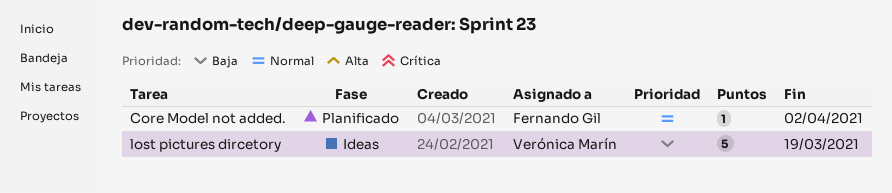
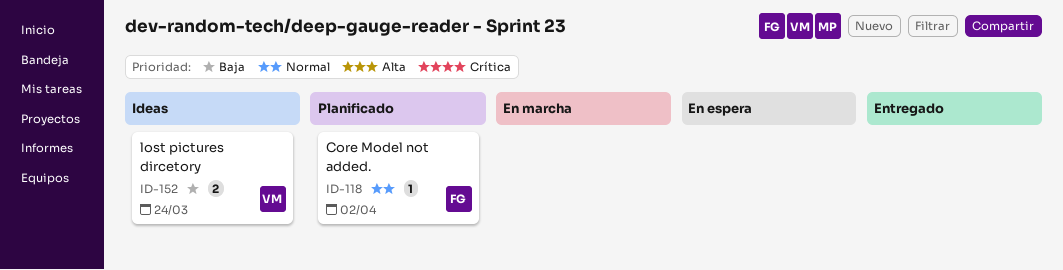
lost pictures dircetory, estimate: 5 -> 2
lost pictures dircetory, due: Mar 19 -> Mar 24

